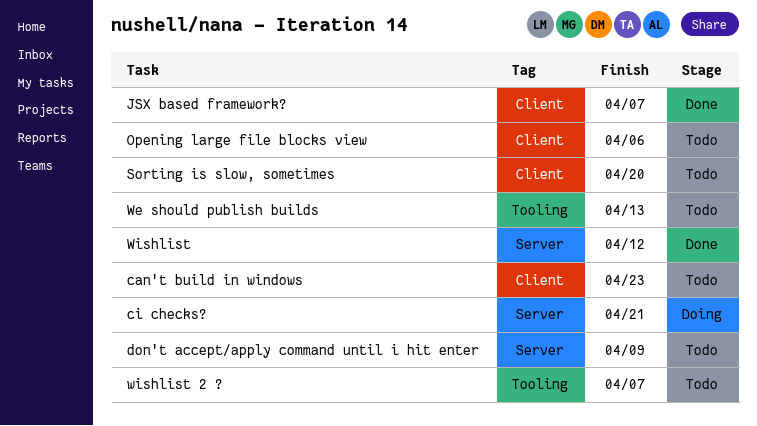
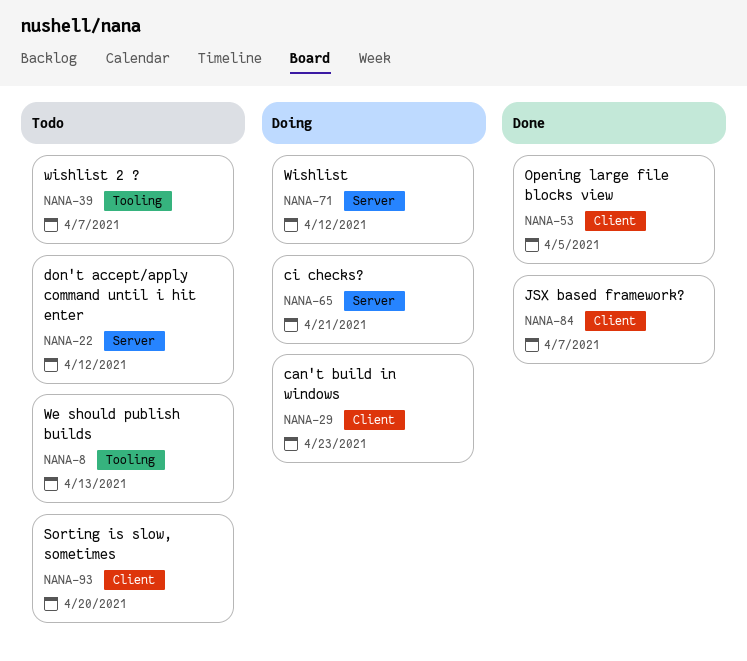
can't build in windows, status: Todo -> Doing
don't accept/apply command until i hit enter, due: Apr 9 -> Apr 12
Opening large file blocks view, status: Todo -> Done
Opening large file blocks view, due: Apr 6 -> Apr 5
Wishlist, status: Done -> Doing

